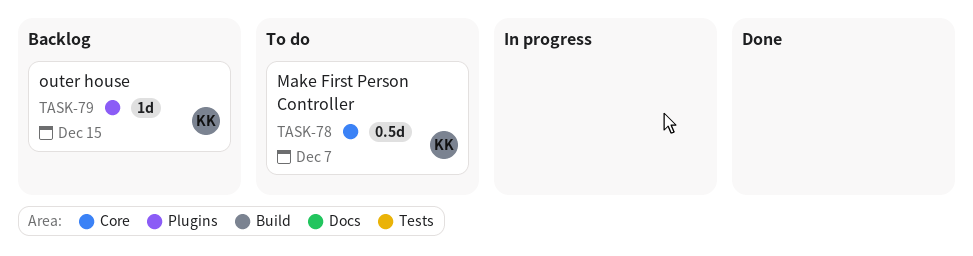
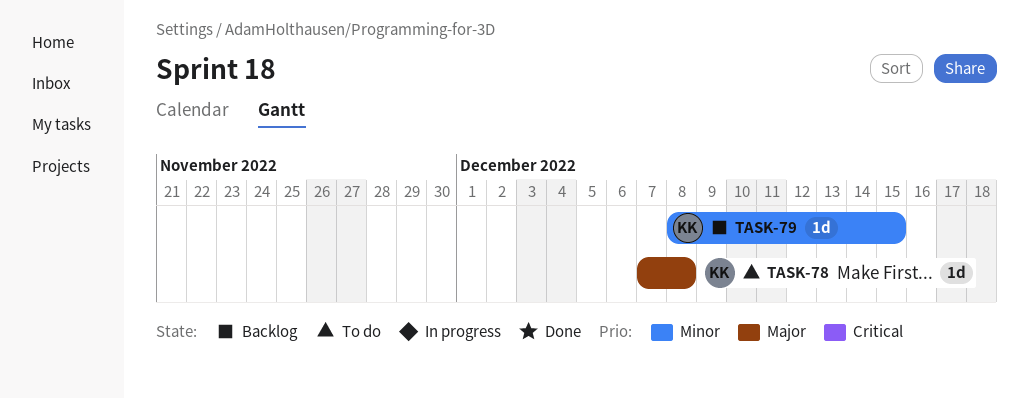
TASK-78, estimate: 0.5d -> 1d
TASK-78, due: Dec 7 -> Dec 8

